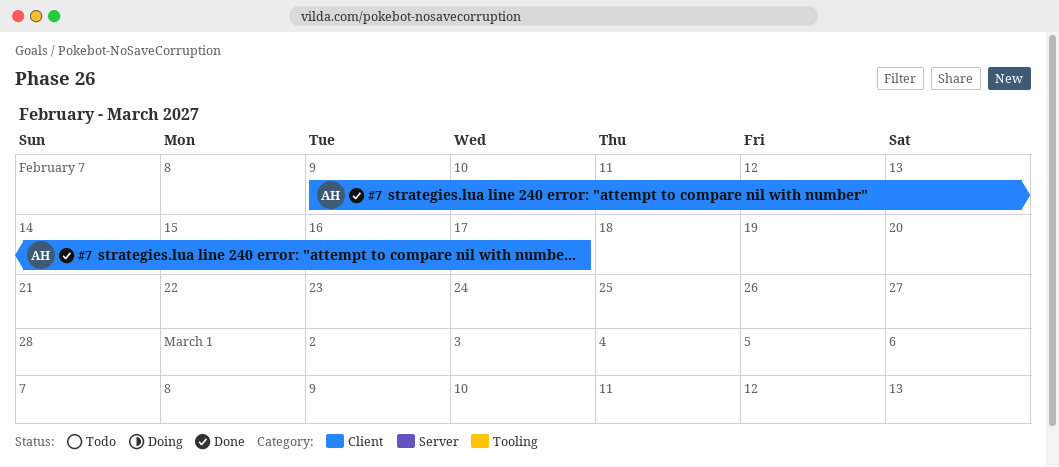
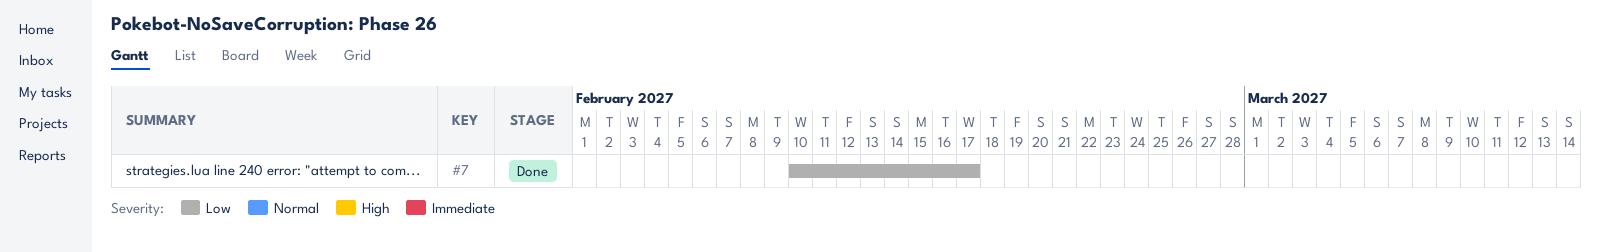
#7, start: Feb 9 -> Feb 10

